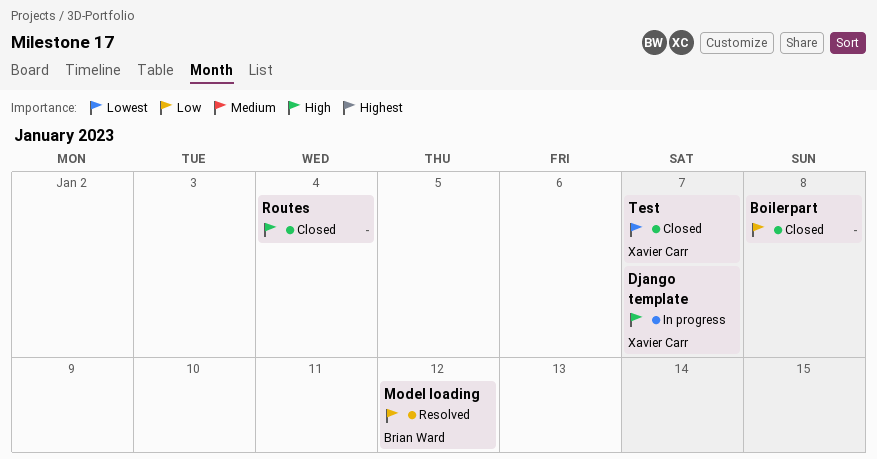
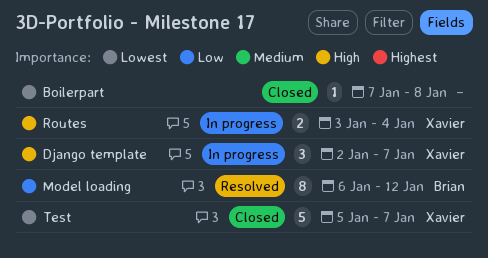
Boilerpart, priority: Low -> Lowest
Routes, status: Closed -> In progress
Routes, owner: none -> Xavier Carr

